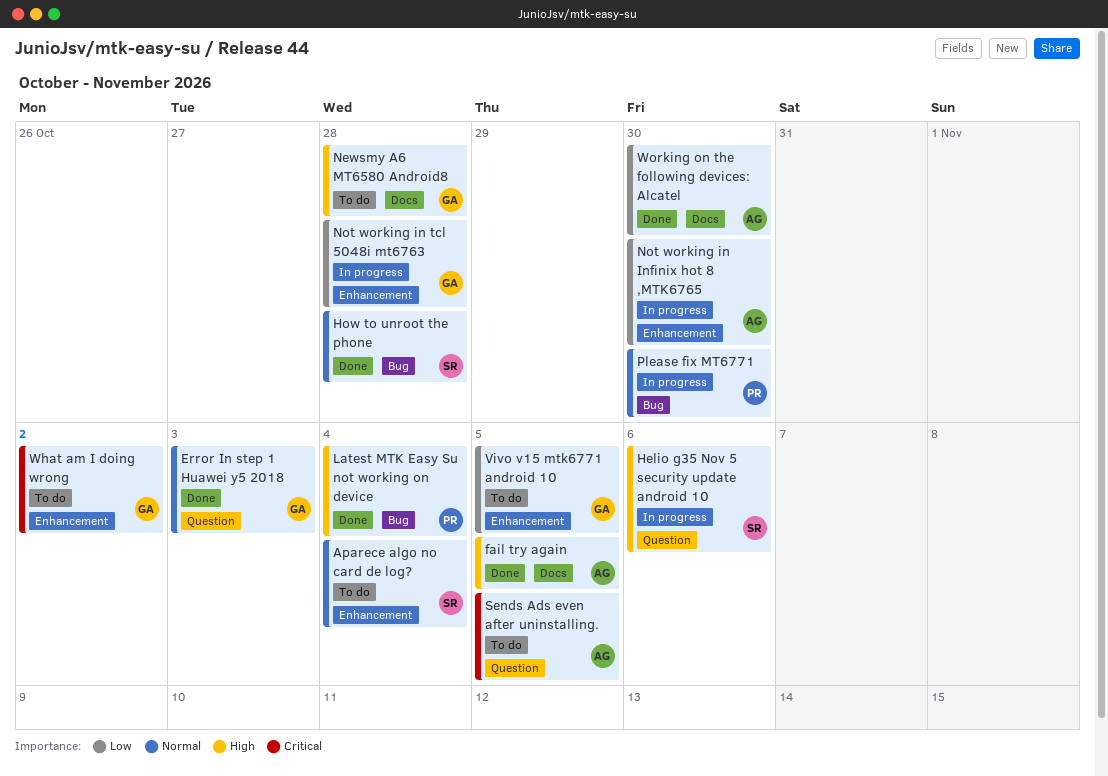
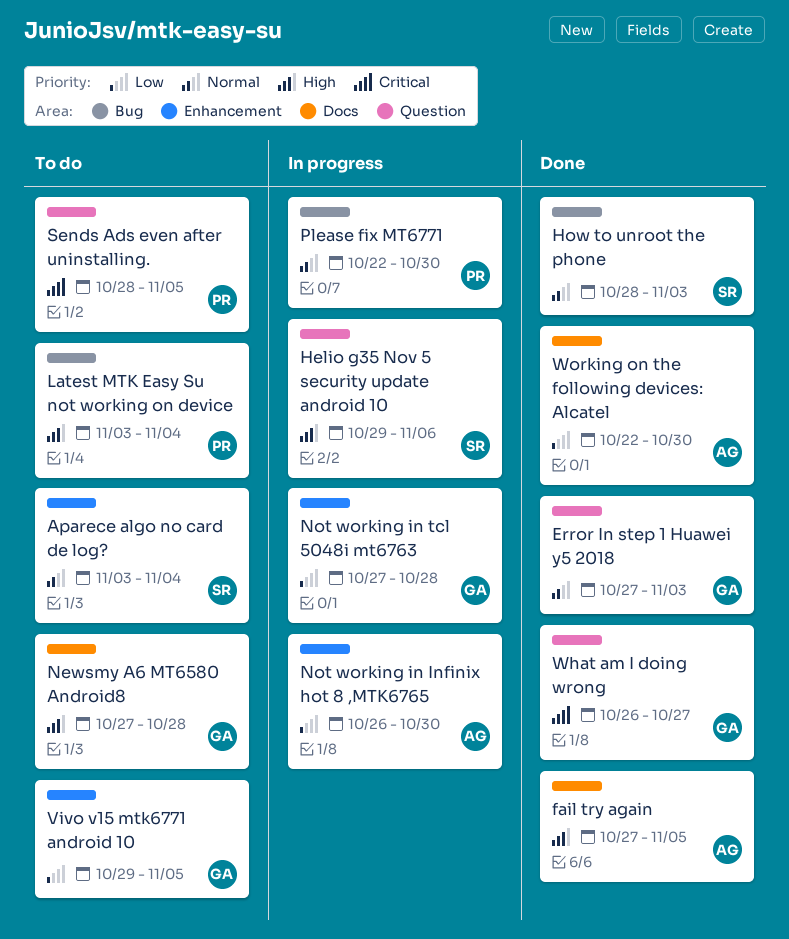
How to unroot the phone, due: Oct 28 -> Nov 3
Latest MTK Easy Su not working on device, status: Done -> To do
Sends Ads even after uninstalling., owner: AG -> PR
What am I doing wrong, status: To do -> Done
What am I doing wrong, label: Enhancement -> Question
What am I doing wrong, due: Nov 2 -> Oct 27

